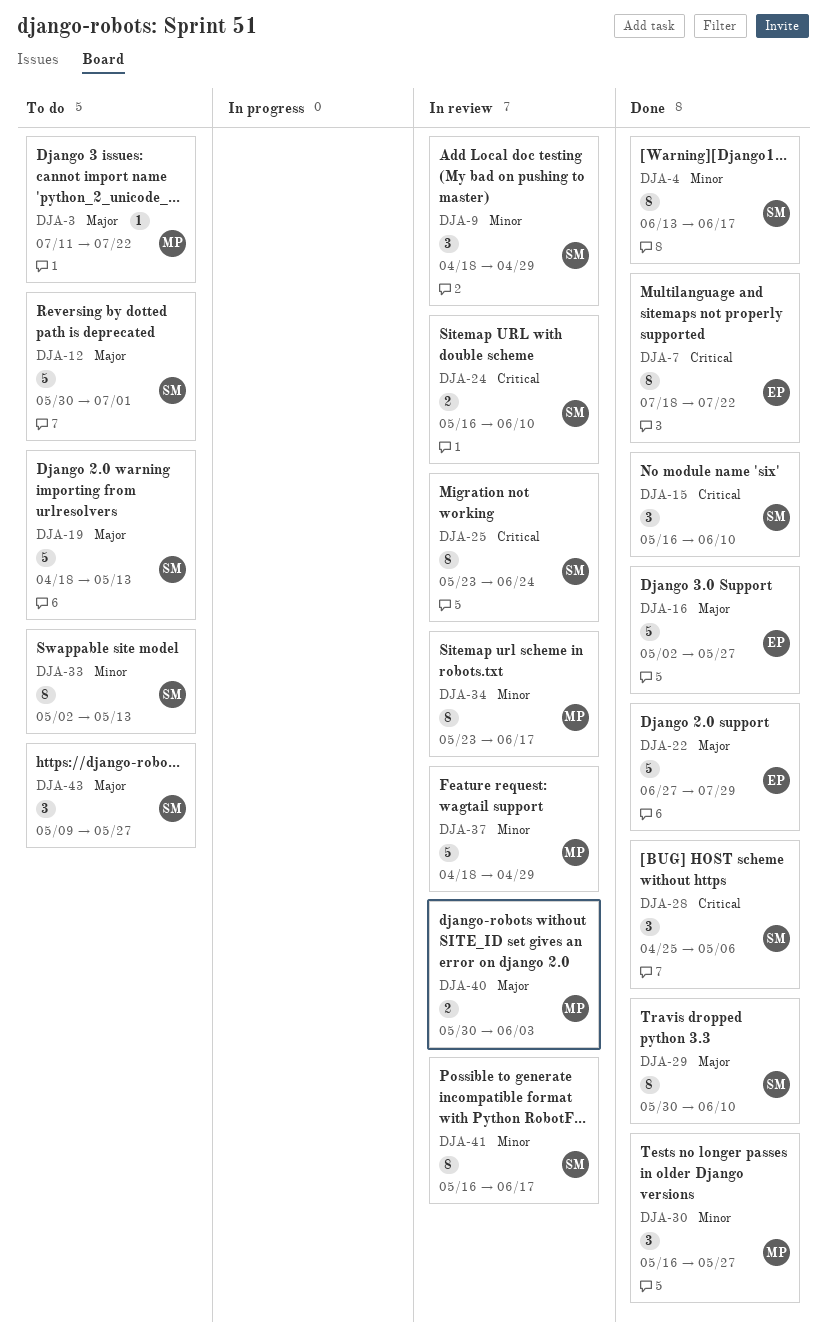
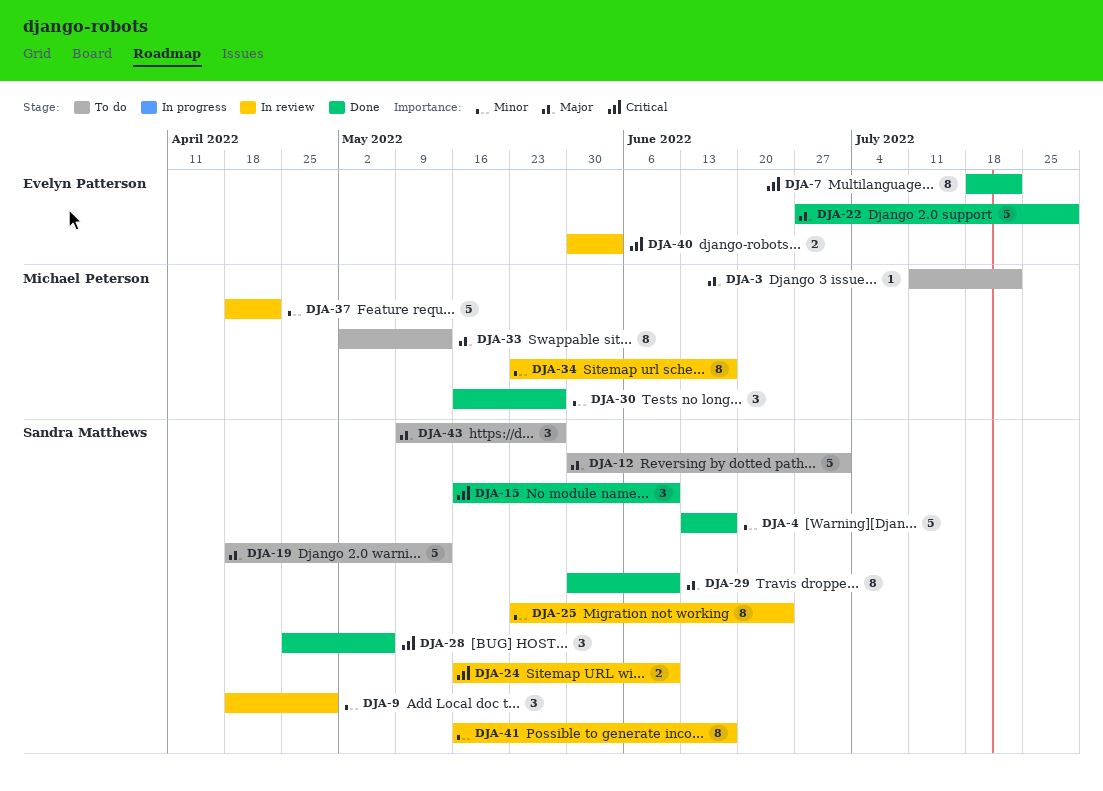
DJA-4, estimate: 8 -> 5
DJA-16: present -> none
DJA-25, priority: Critical -> Minor
DJA-33, owner: Sandra Matthews -> Michael Peterson
DJA-33, priority: Minor -> Major
DJA-37, due: Apr 29 -> Apr 22
DJA-40, owner: Michael Peterson -> Evelyn Patterson
DJA-40, priority: Major -> Critical

